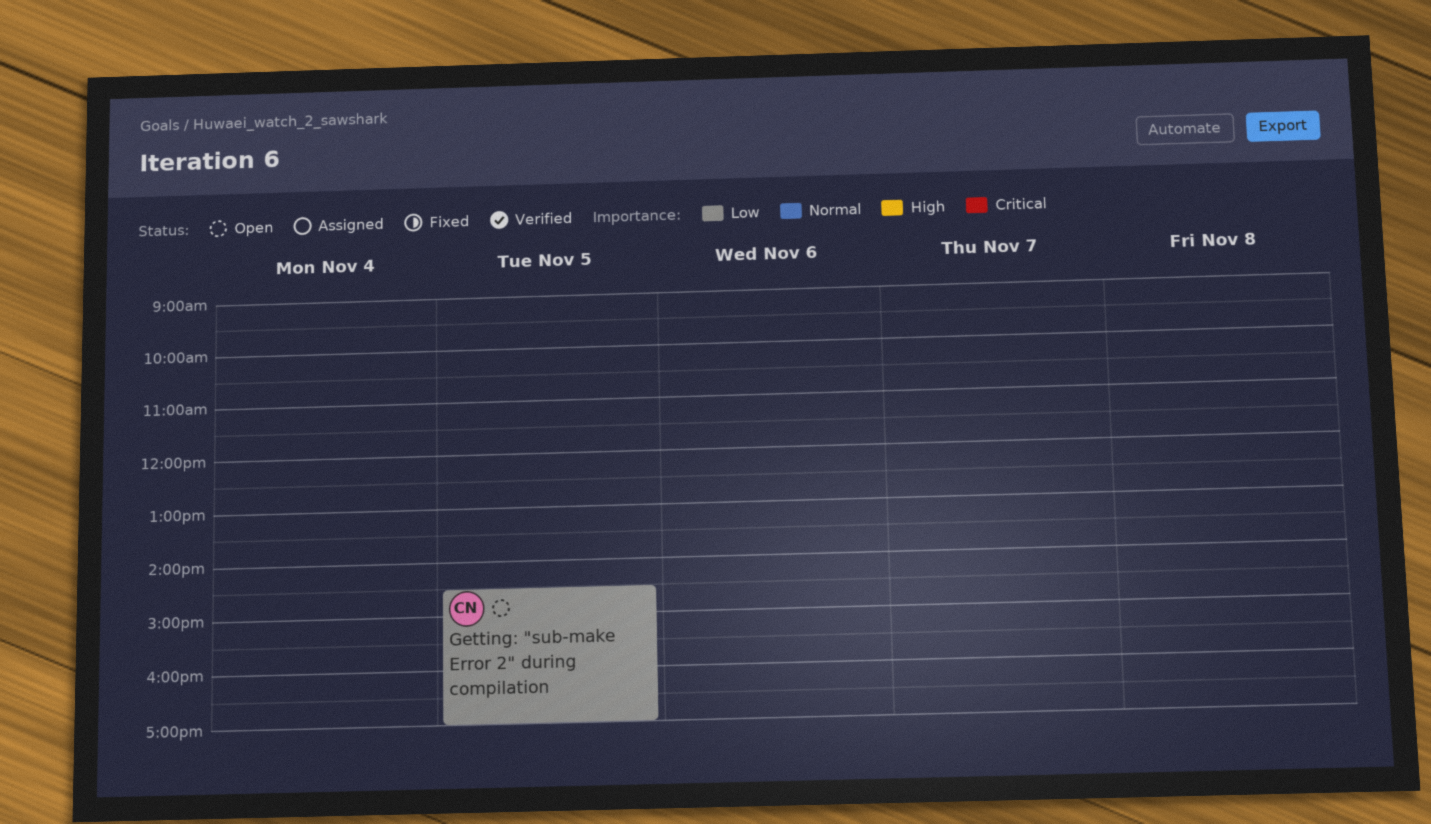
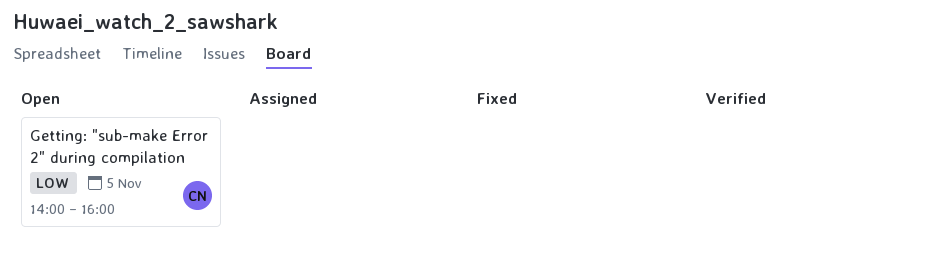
Getting: "sub-make Error 2" during compilation, begins: 14:30 -> 14:00
Getting: "sub-make Error 2" during compilation, ends: 17:00 -> 16:00

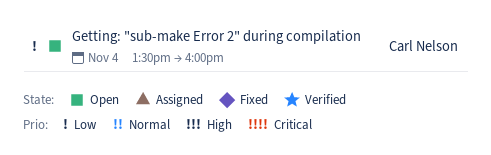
Getting: "sub-make Error 2" during compilation, day: Nov 5 -> Nov 4
Getting: "sub-make Error 2" during compilation, begins: 14:00 -> 13:30

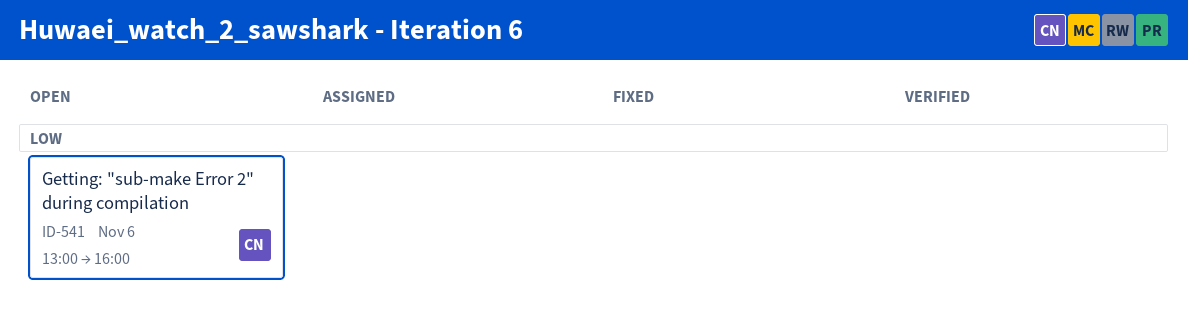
Getting: "sub-make Error 2" during compilation, day: Nov 4 -> Nov 6
Getting: "sub-make Error 2" during compilation, begins: 13:30 -> 13:00

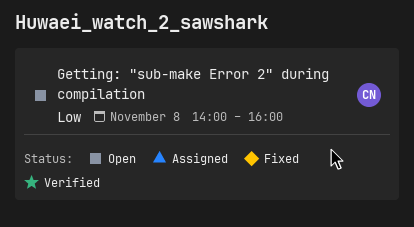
Getting: "sub-make Error 2" during compilation, day: Nov 6 -> Nov 8
Getting: "sub-make Error 2" during compilation, begins: 13:00 -> 14:00

